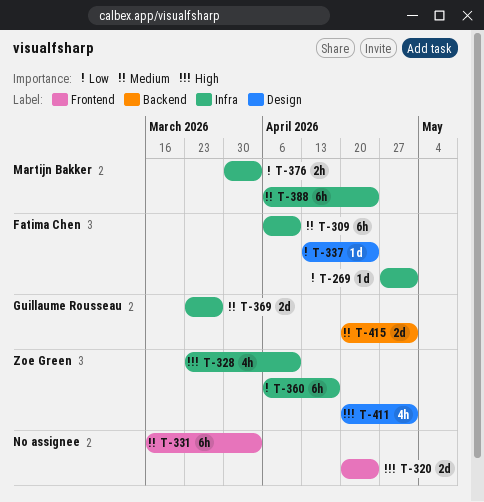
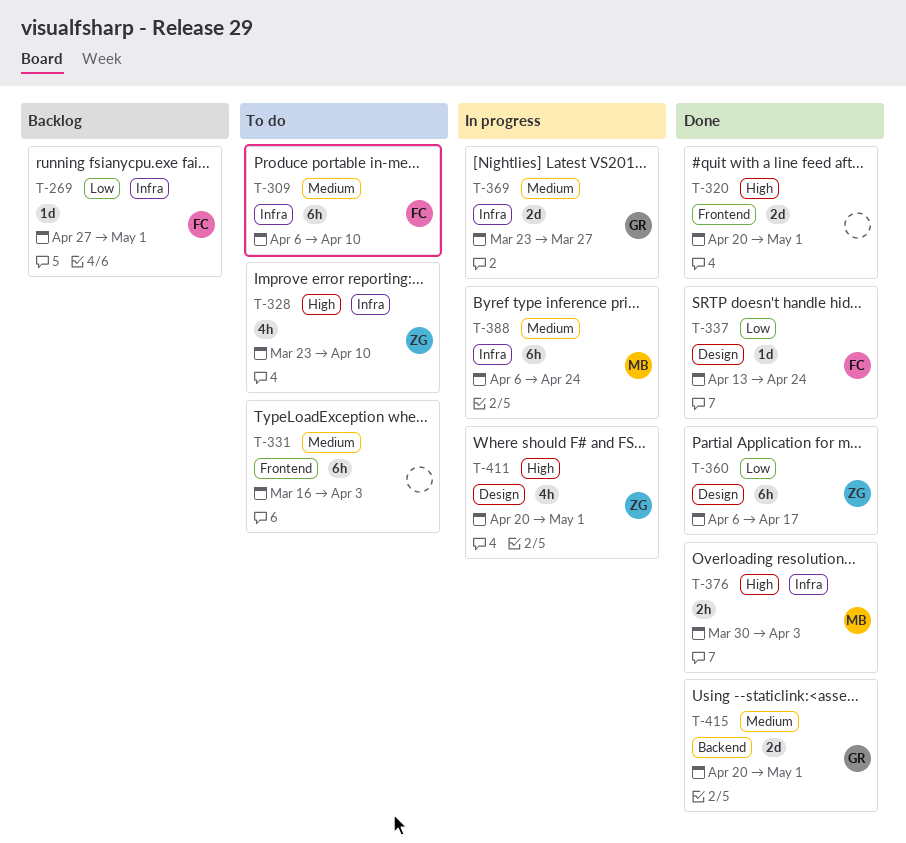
T-320, due: Apr 24 -> May 1
T-360, label: Infra -> Design
T-376, priority: Low -> High

